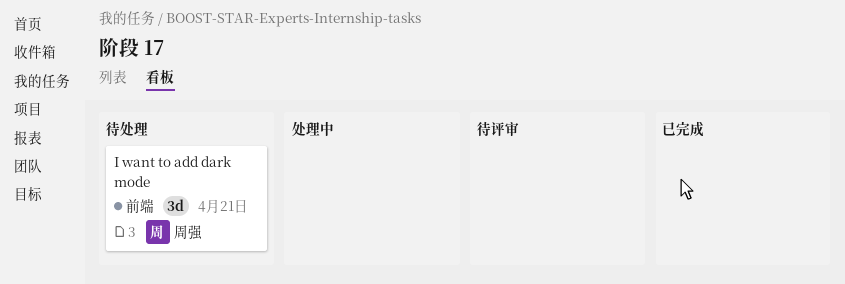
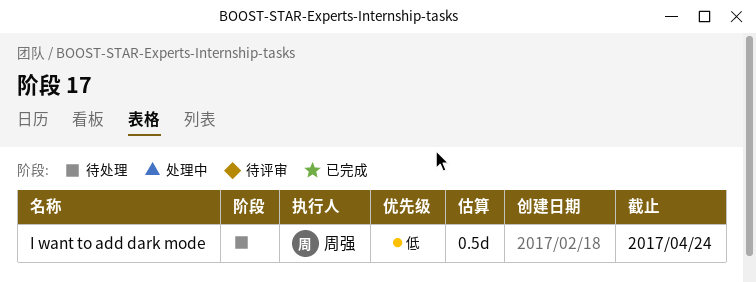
I want to add dark mode, estimate: 3d -> 0.5d
I want to add dark mode, due: Apr 21 -> Apr 24

